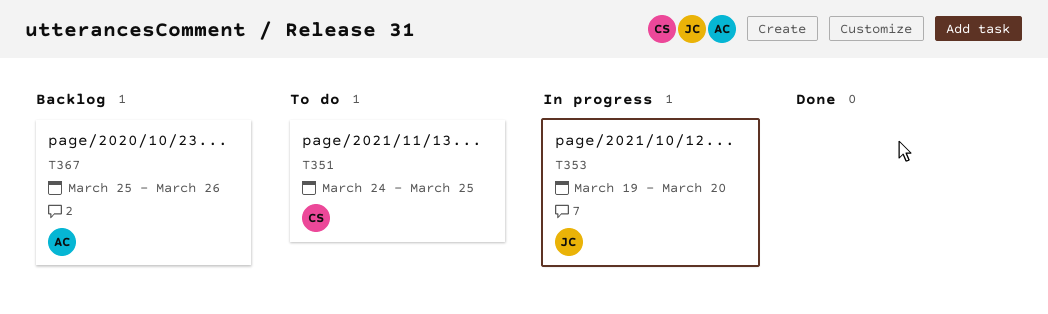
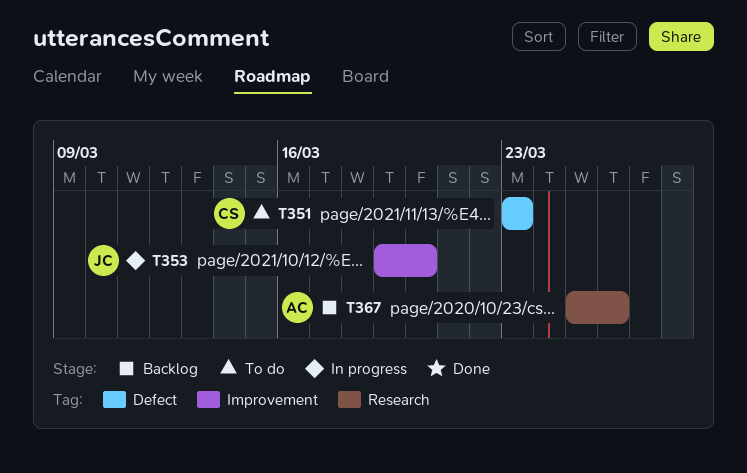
T351, start: Mar 24 -> Mar 23
T351, due: Mar 25 -> Mar 23

